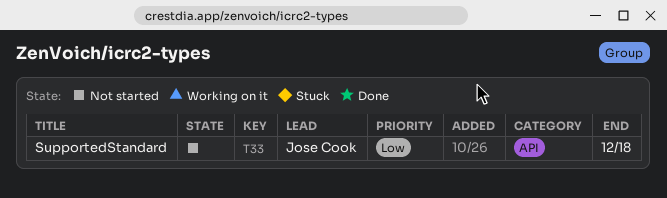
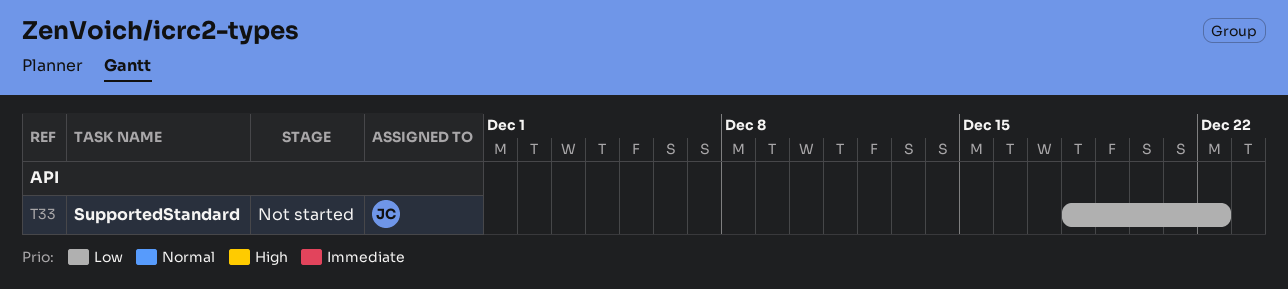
T33, due: Dec 18 -> Dec 22

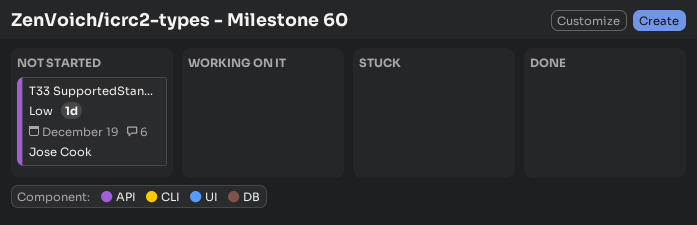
T33, due: Dec 22 -> Dec 19

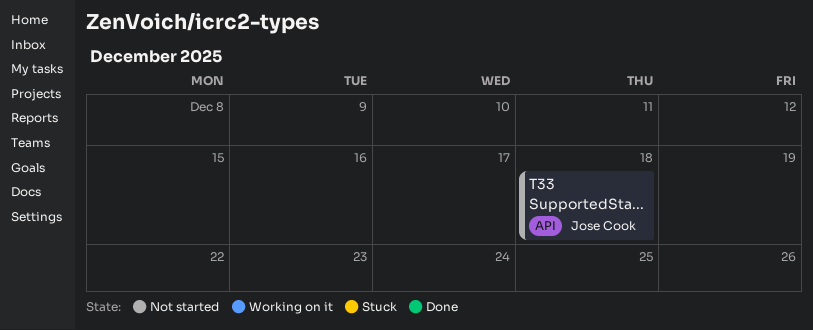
T33, due: Dec 19 -> Dec 18

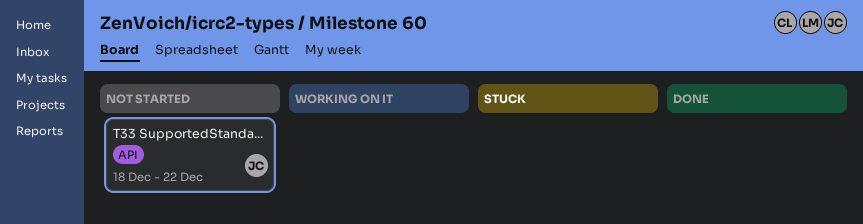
T33, due: Dec 18 -> Dec 22

